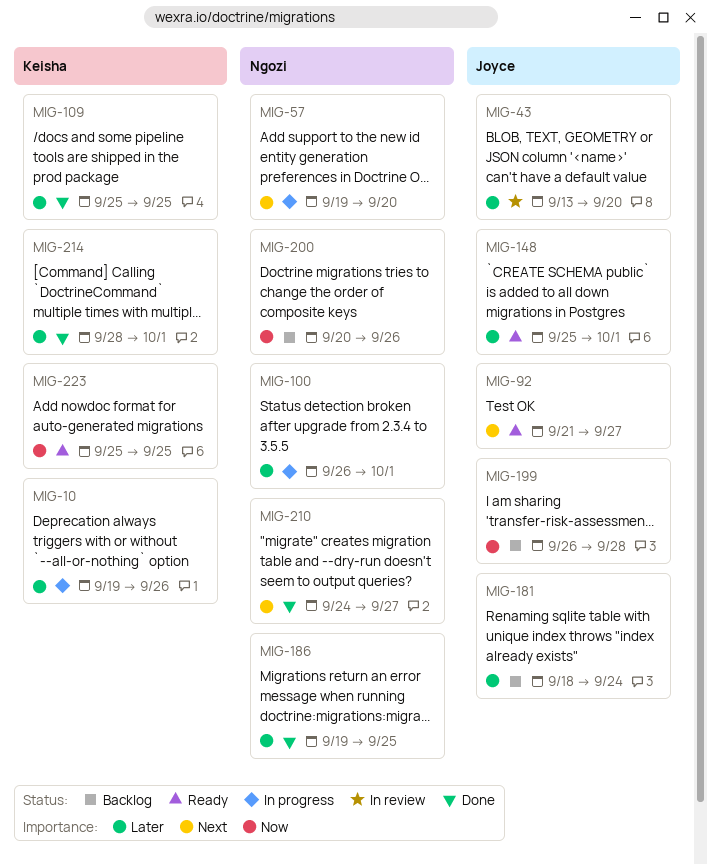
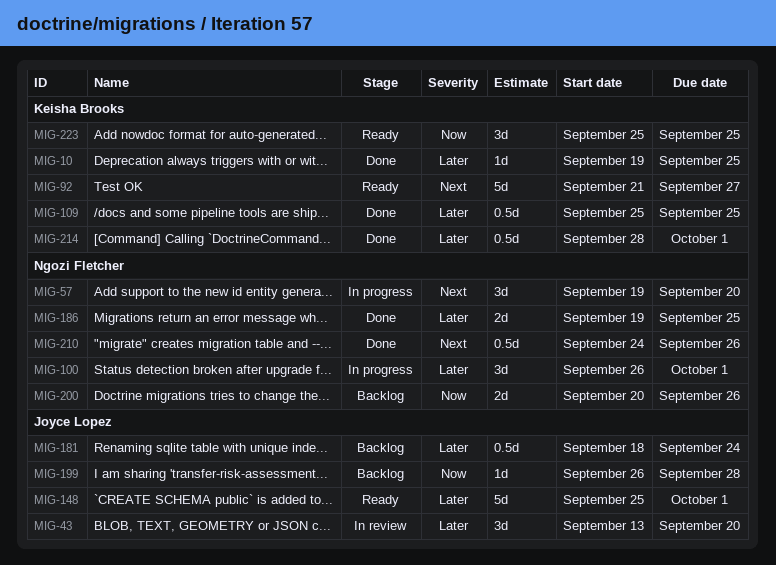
MIG-10, status: In progress -> Done
MIG-10, due: Sep 26 -> Sep 25
MIG-92, owner: Joyce Lopez -> Keisha Brooks
MIG-210, due: Sep 27 -> Sep 26

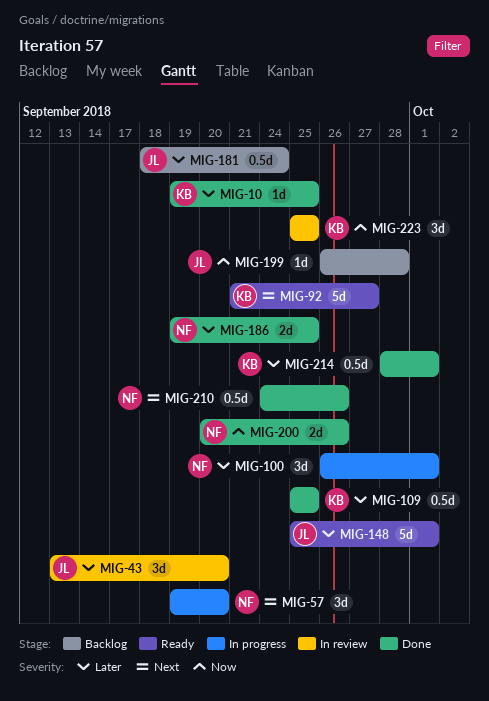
MIG-200, status: Backlog -> Done
MIG-223, status: Ready -> In review

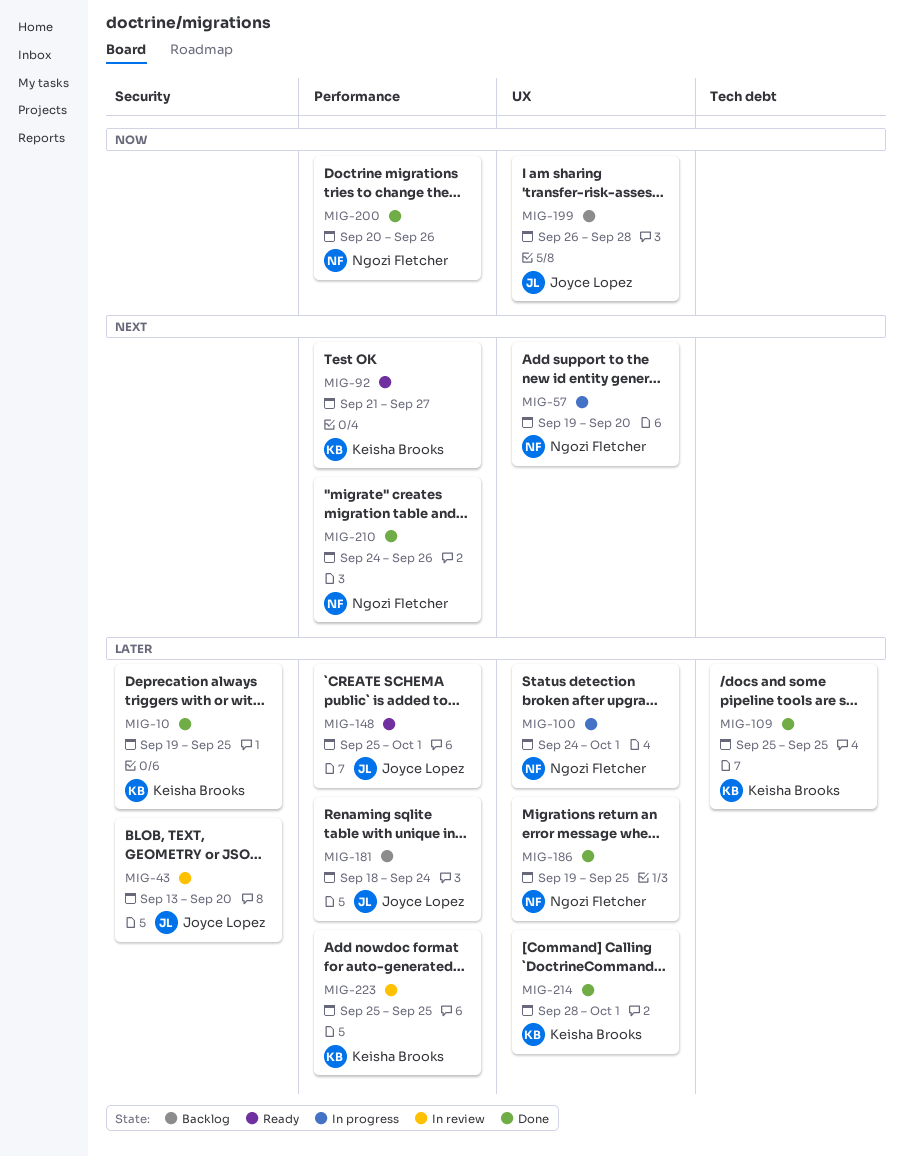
MIG-100, start: Sep 26 -> Sep 24
MIG-223, priority: Now -> Later

